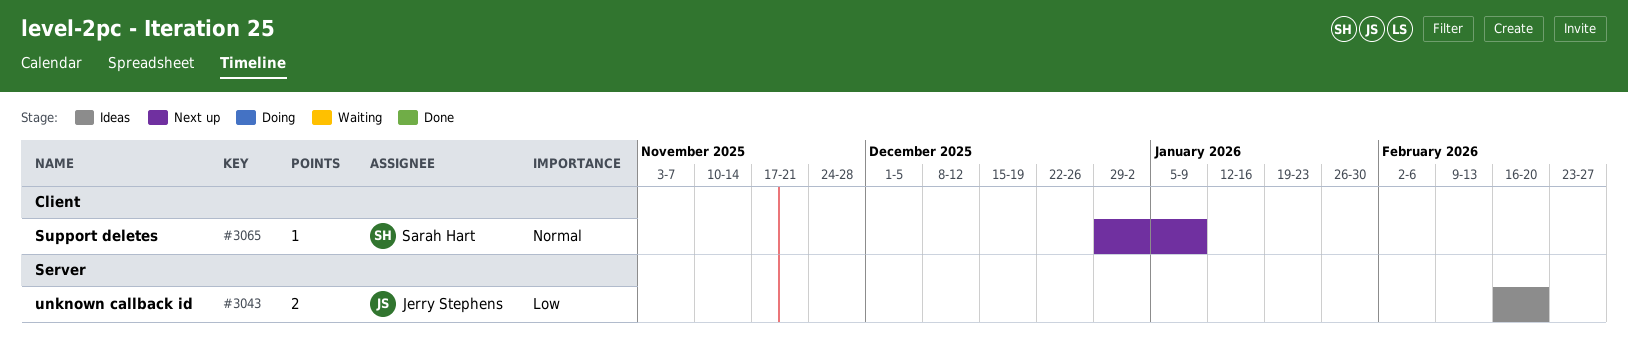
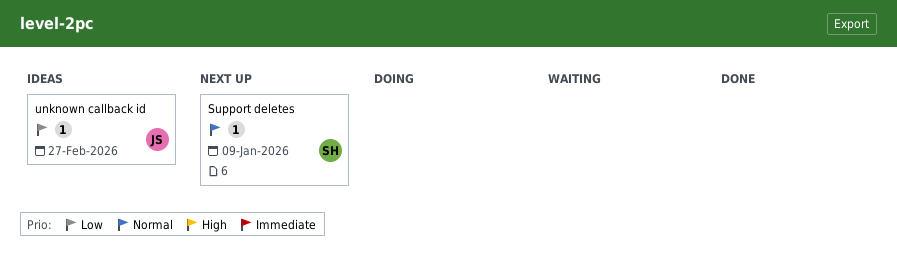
unknown callback id, estimate: 2 -> 1
unknown callback id, due: Feb 20 -> Feb 27

